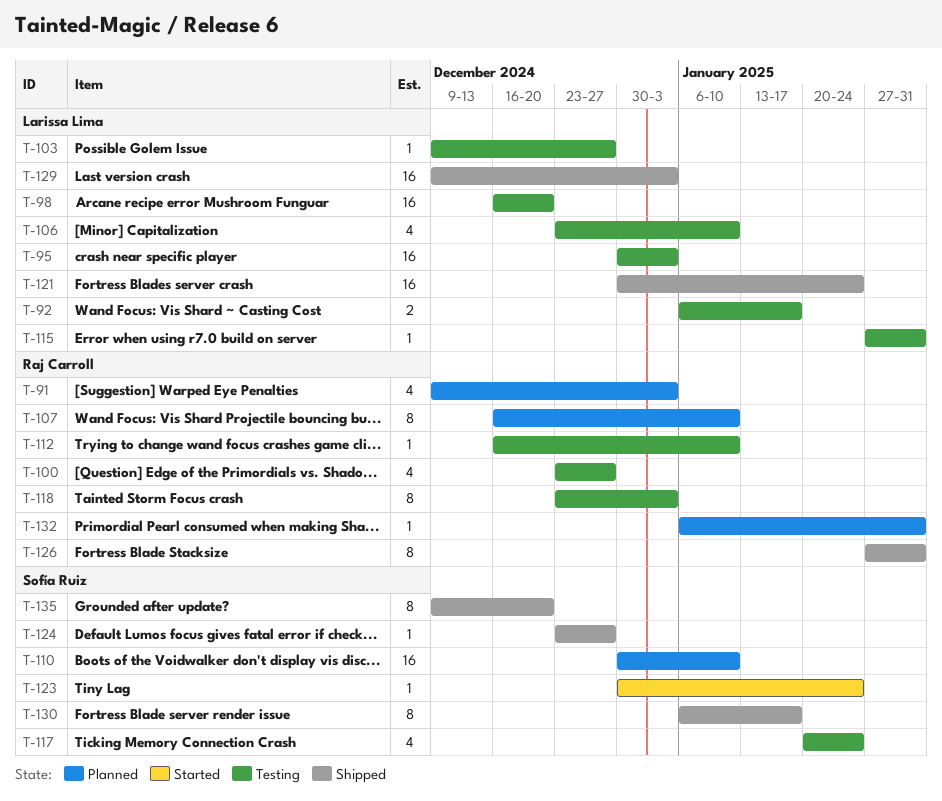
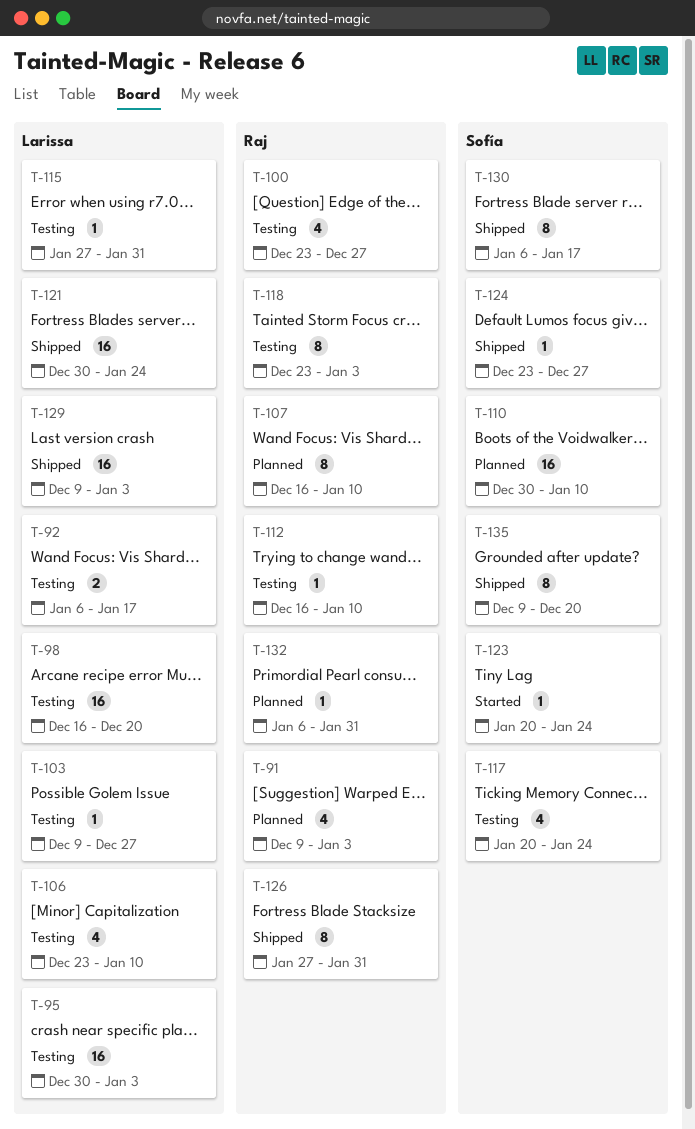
T-123, start: Dec 30 -> Jan 20

